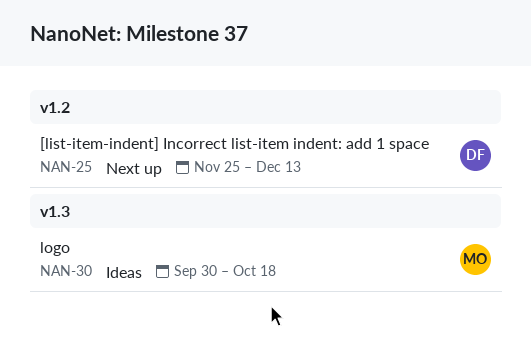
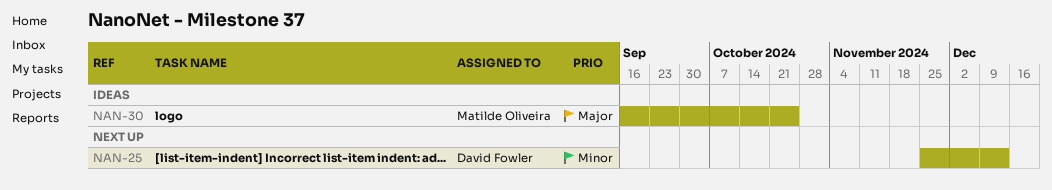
NAN-30, start: Sep 30 -> Sep 16
NAN-30, due: Oct 18 -> Oct 25

